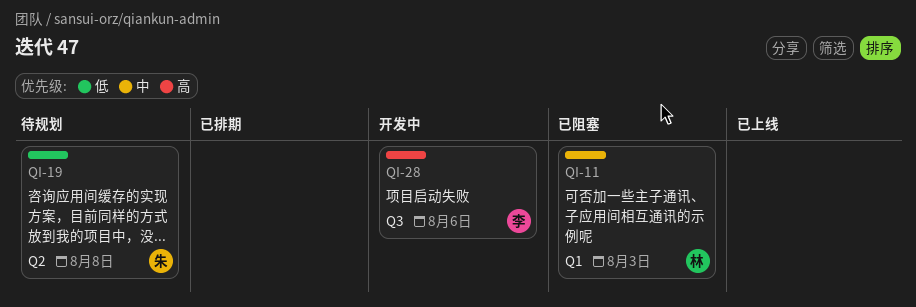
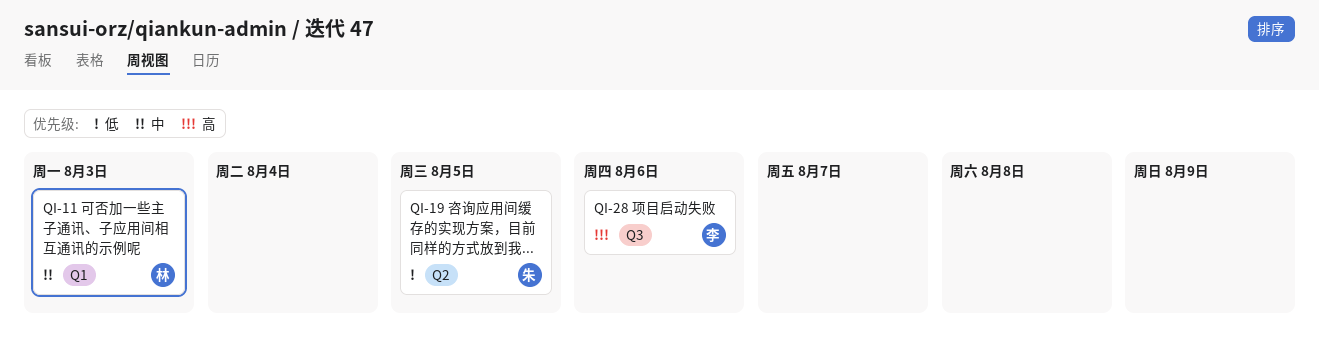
QI-19, due: Aug 8 -> Aug 5

